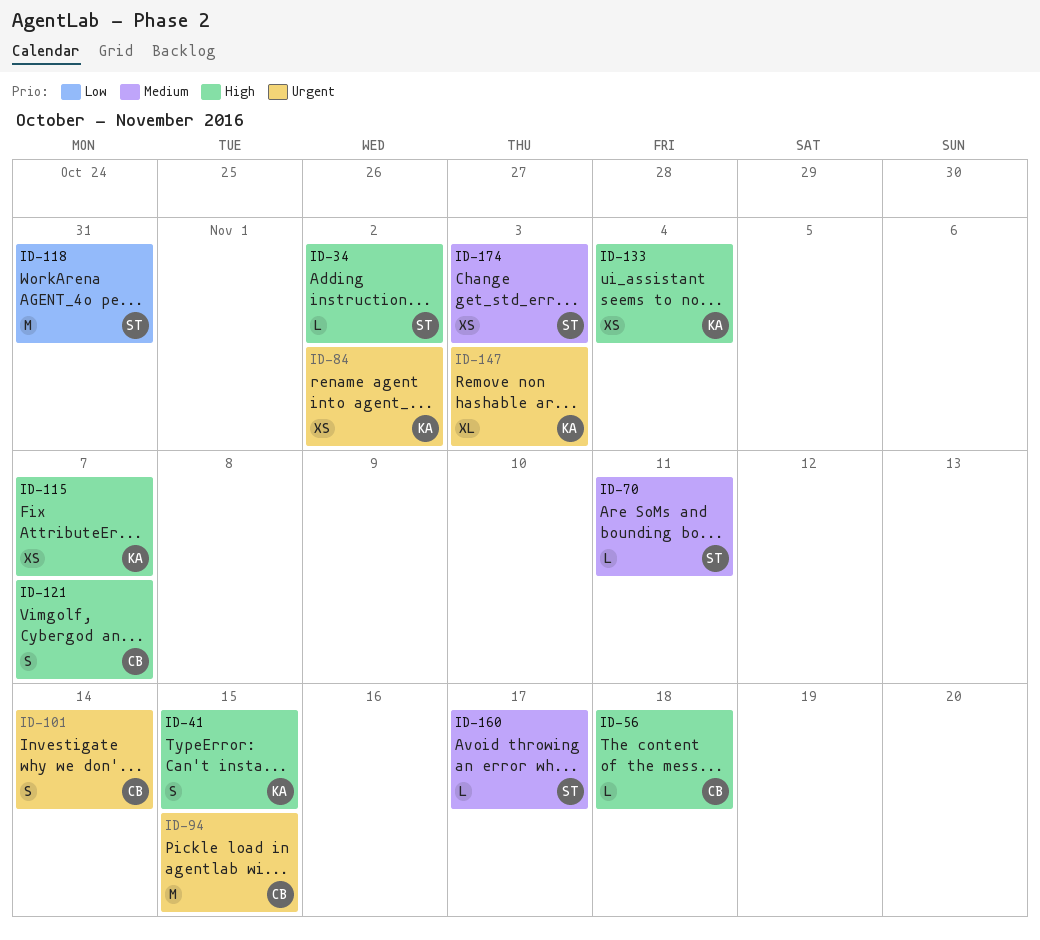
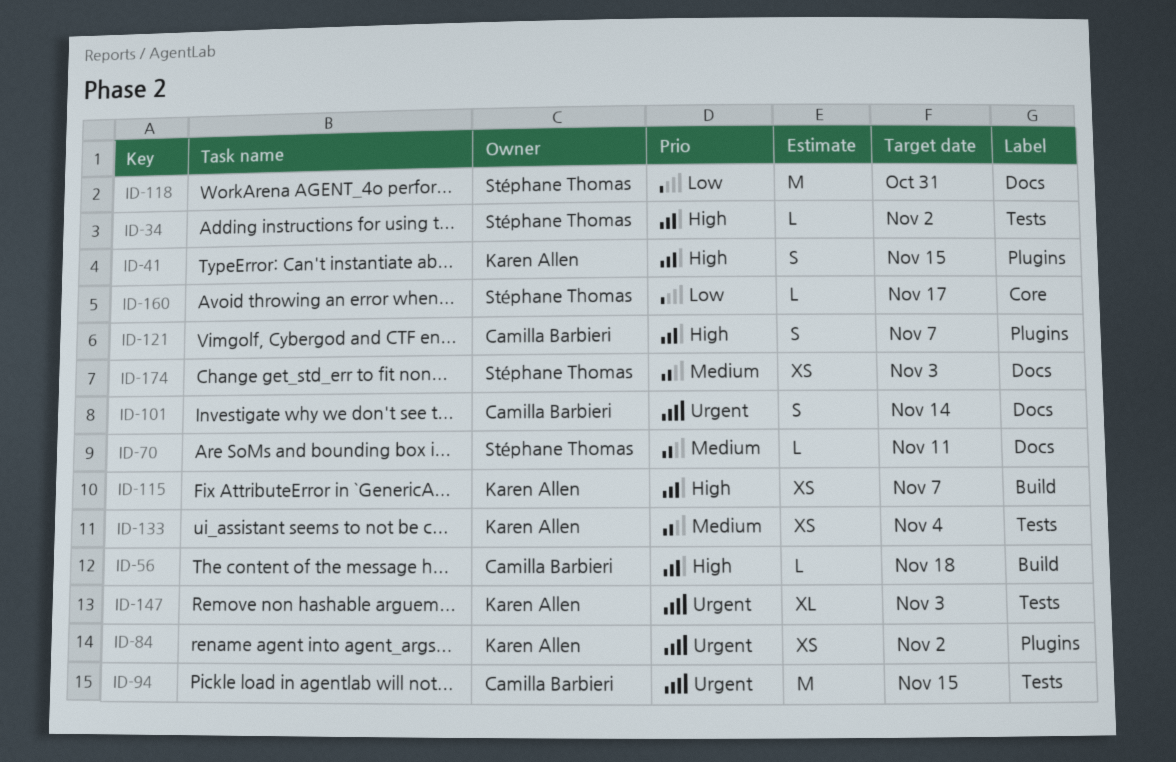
ID-133, priority: High -> Medium
ID-160, priority: Medium -> Low

